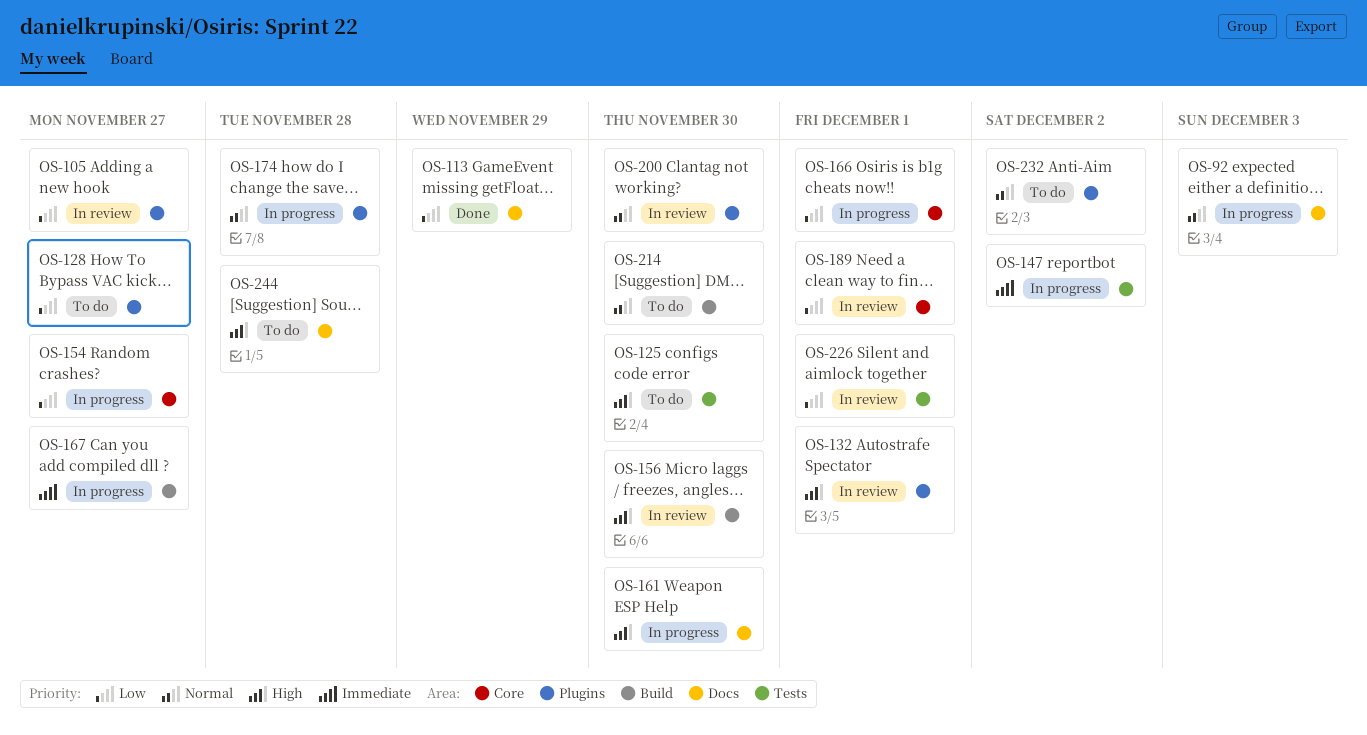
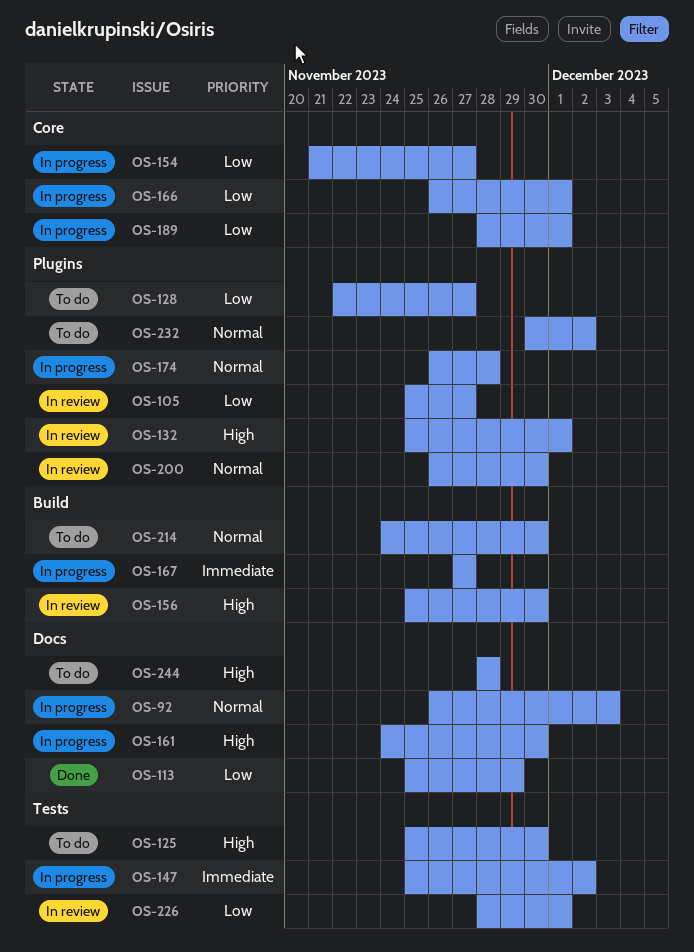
OS-189, status: In review -> In progress

